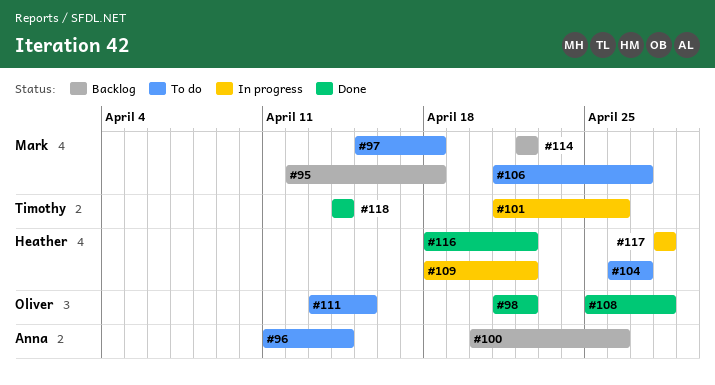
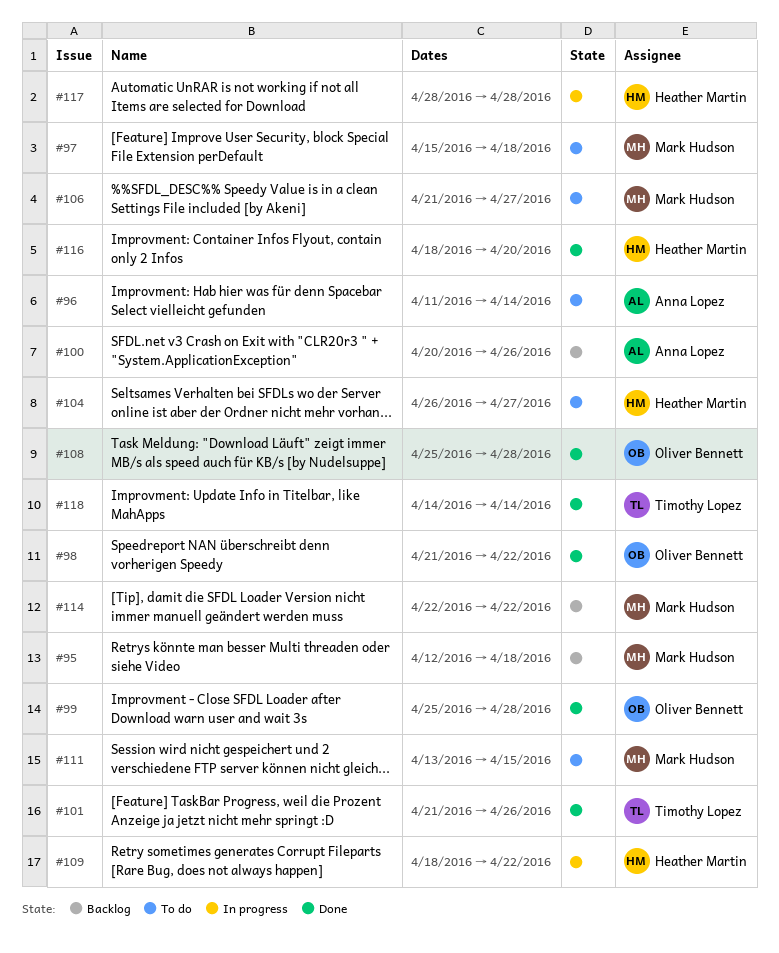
#99: none -> present
#101, status: In progress -> Done
#111, owner: Oliver Bennett -> Mark Hudson
#116, due: Apr 22 -> Apr 20

